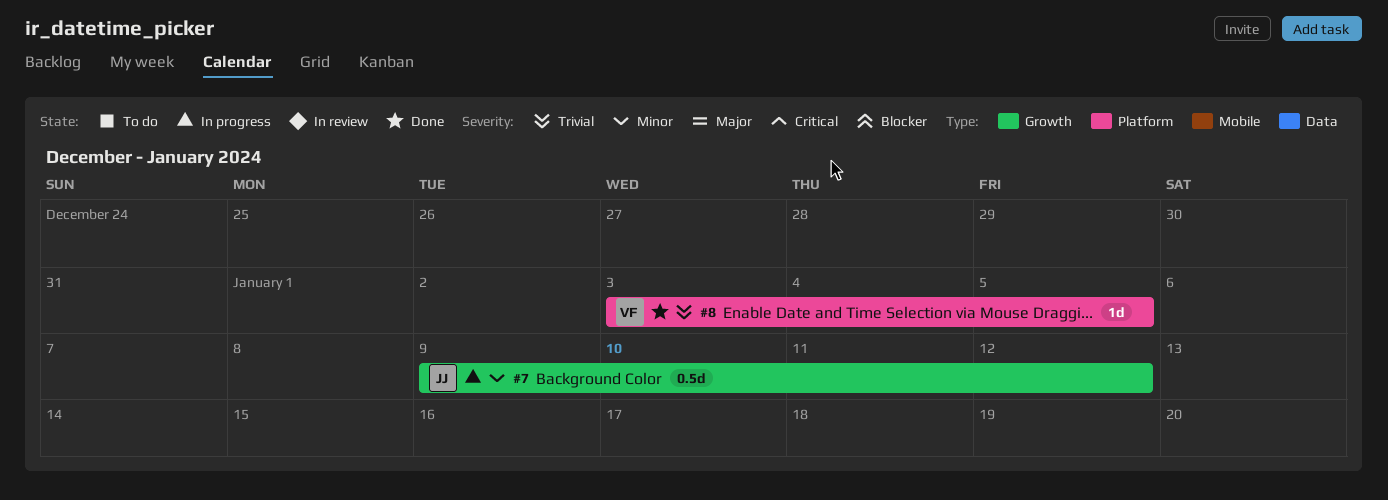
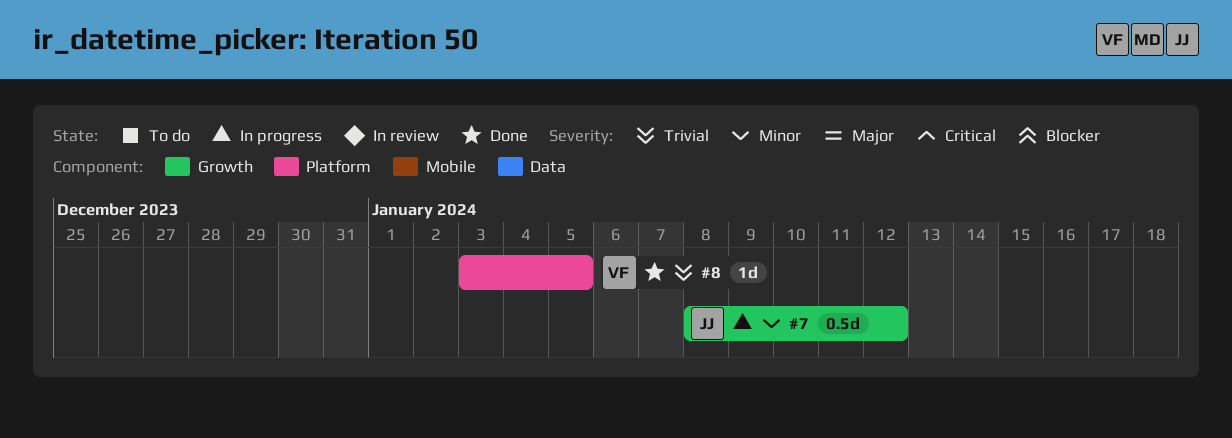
#7, start: Jan 9 -> Jan 8

